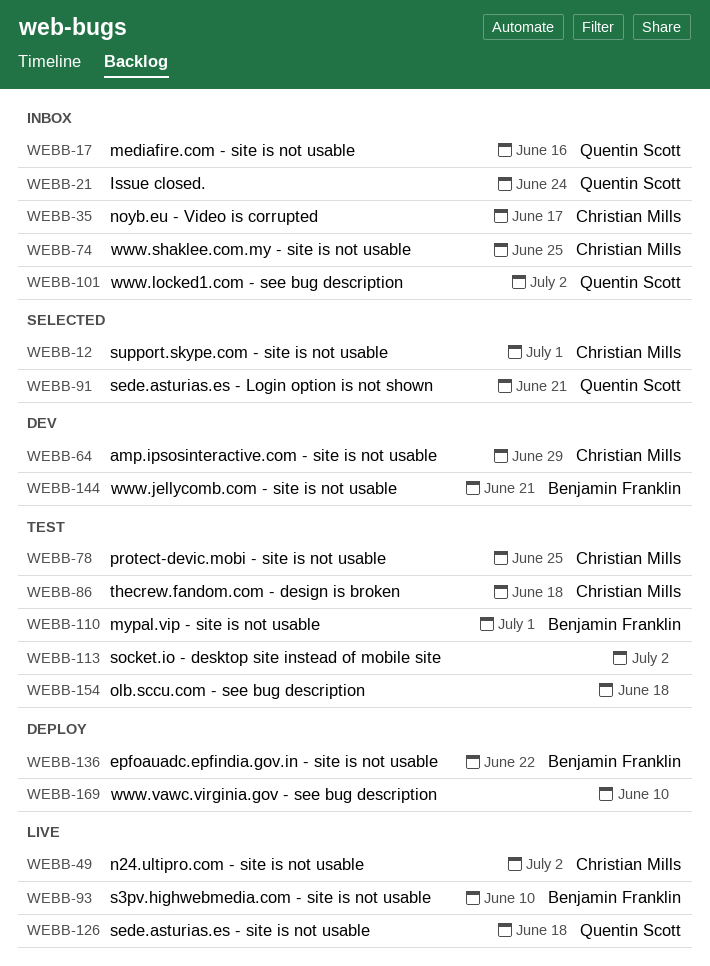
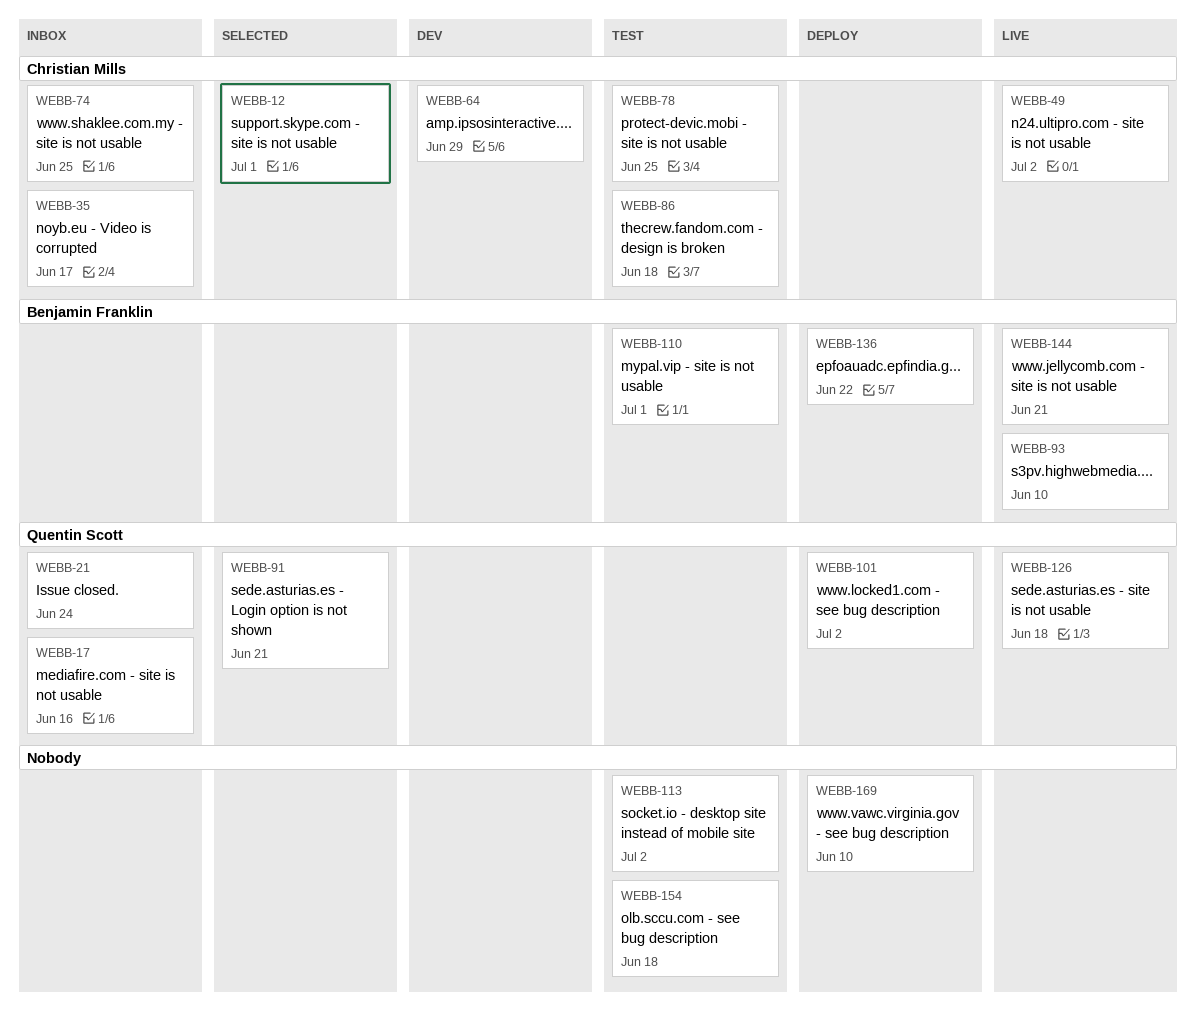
WEBB-101, status: Inbox -> Deploy
WEBB-144, status: Dev -> Live

